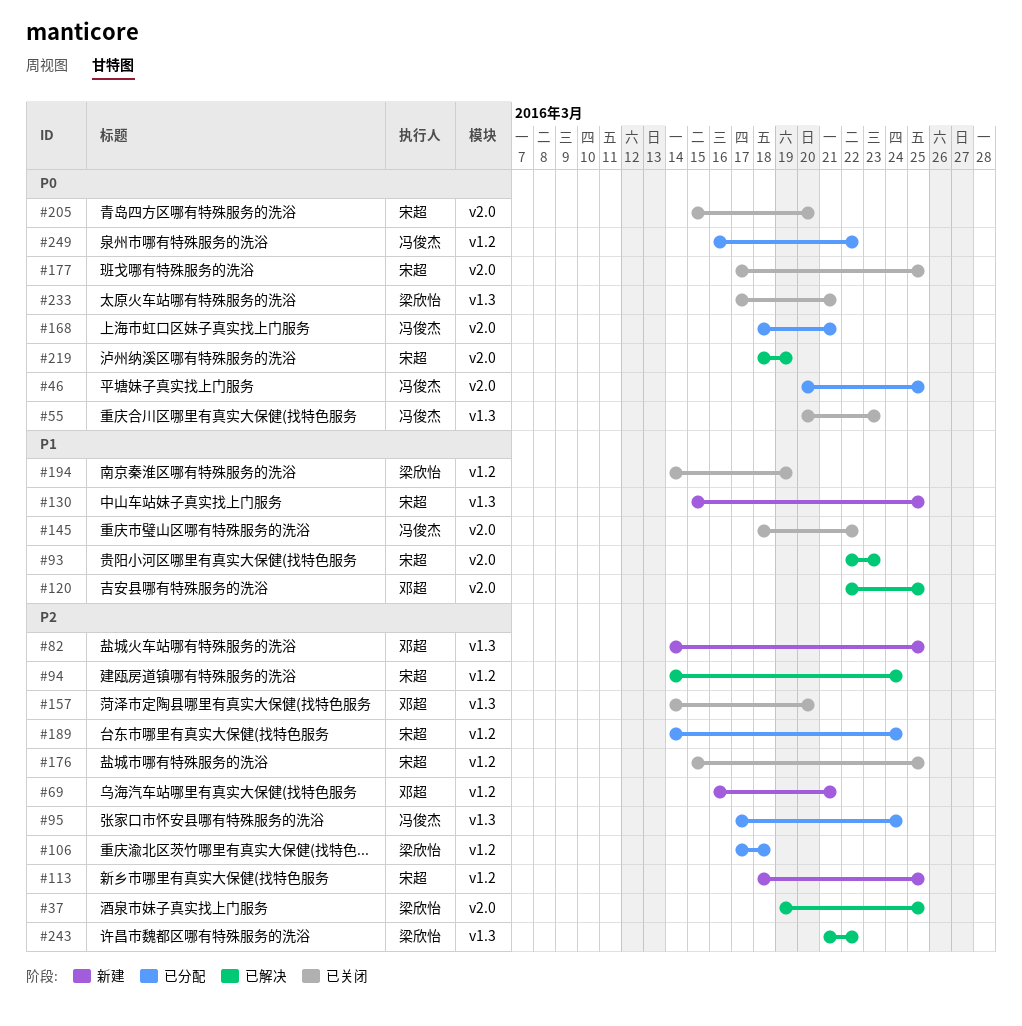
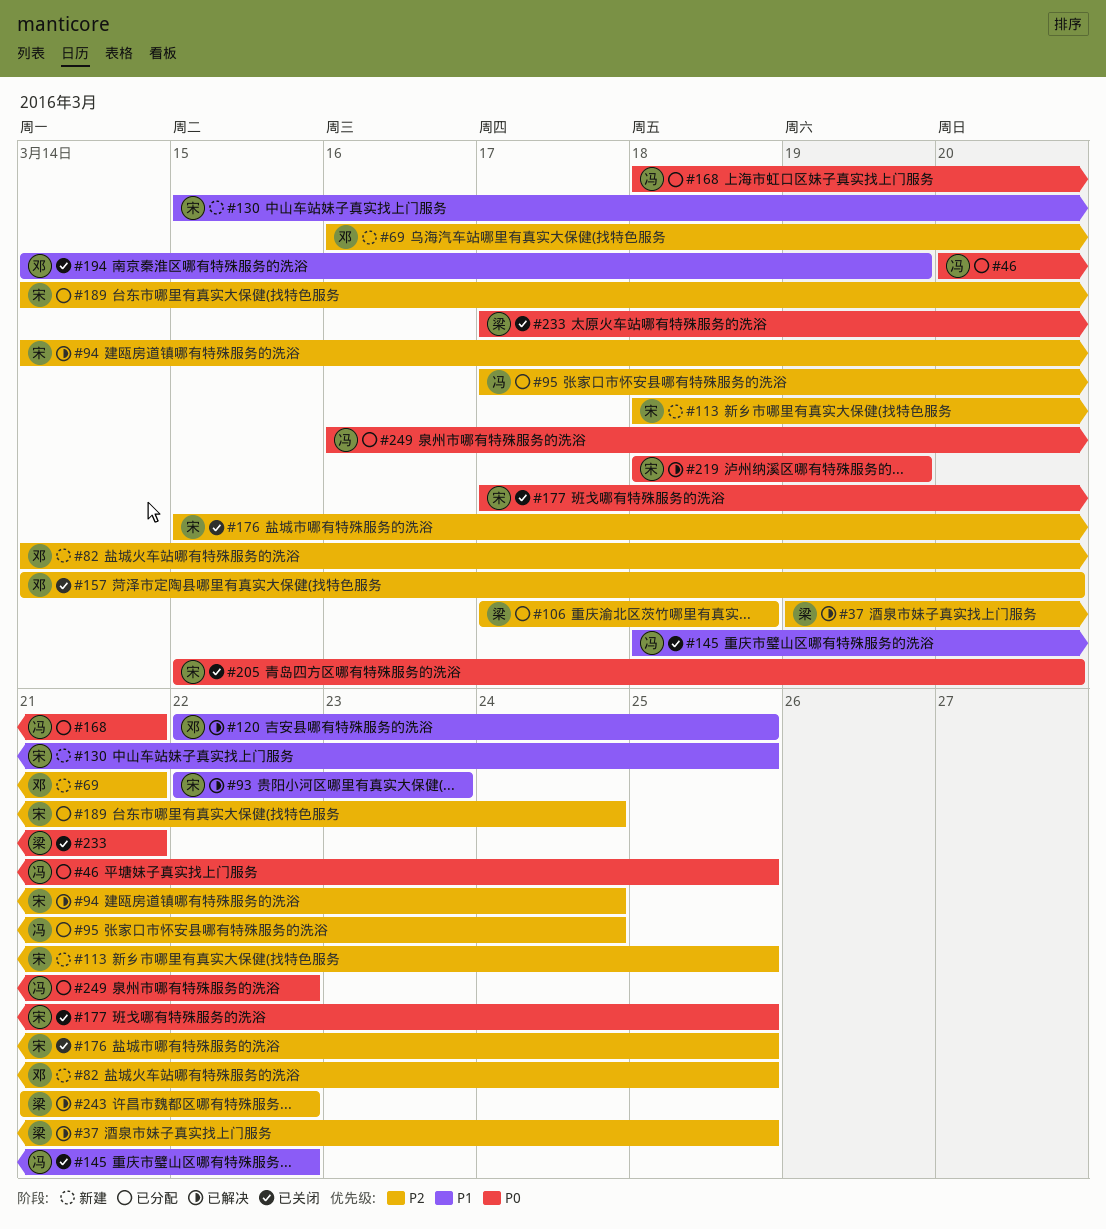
#55: present -> none
#194, owner: 梁欣怡 -> 邓超

